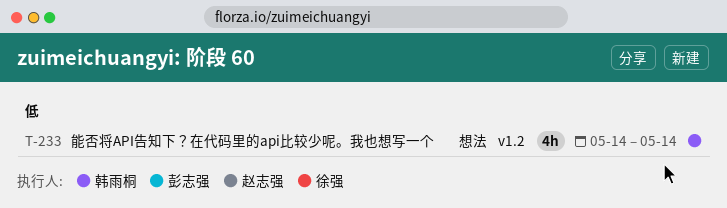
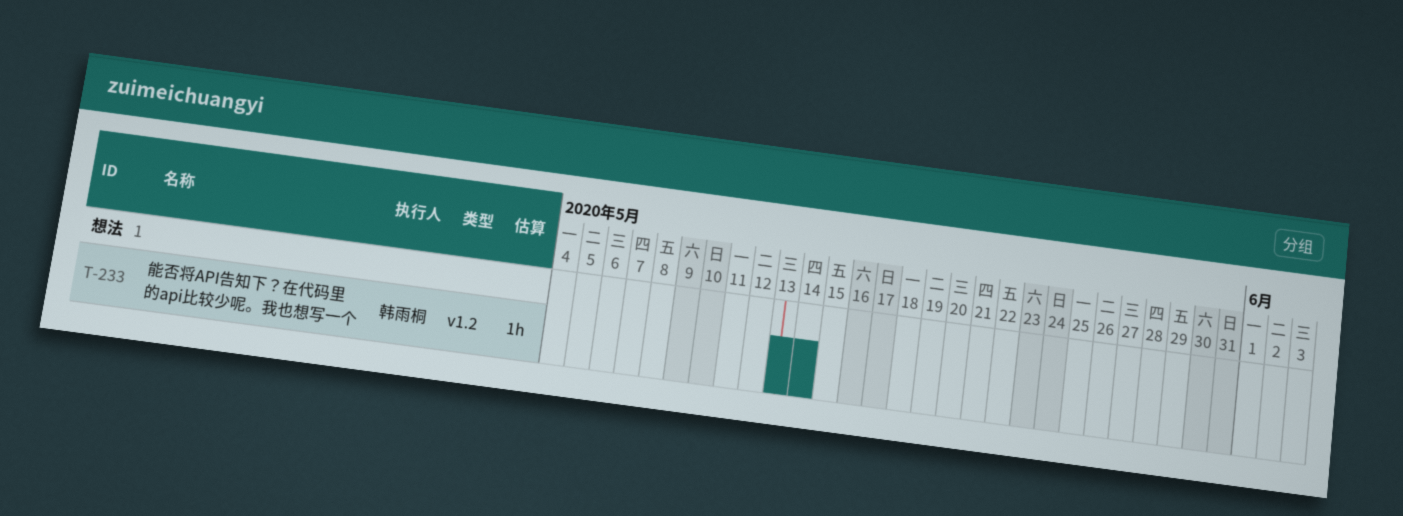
T-233, estimate: 4h -> 1h
T-233, start: May 14 -> May 13

